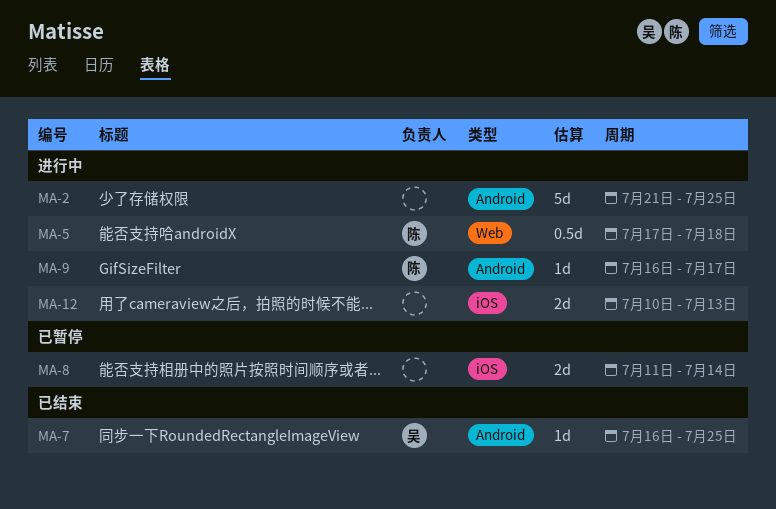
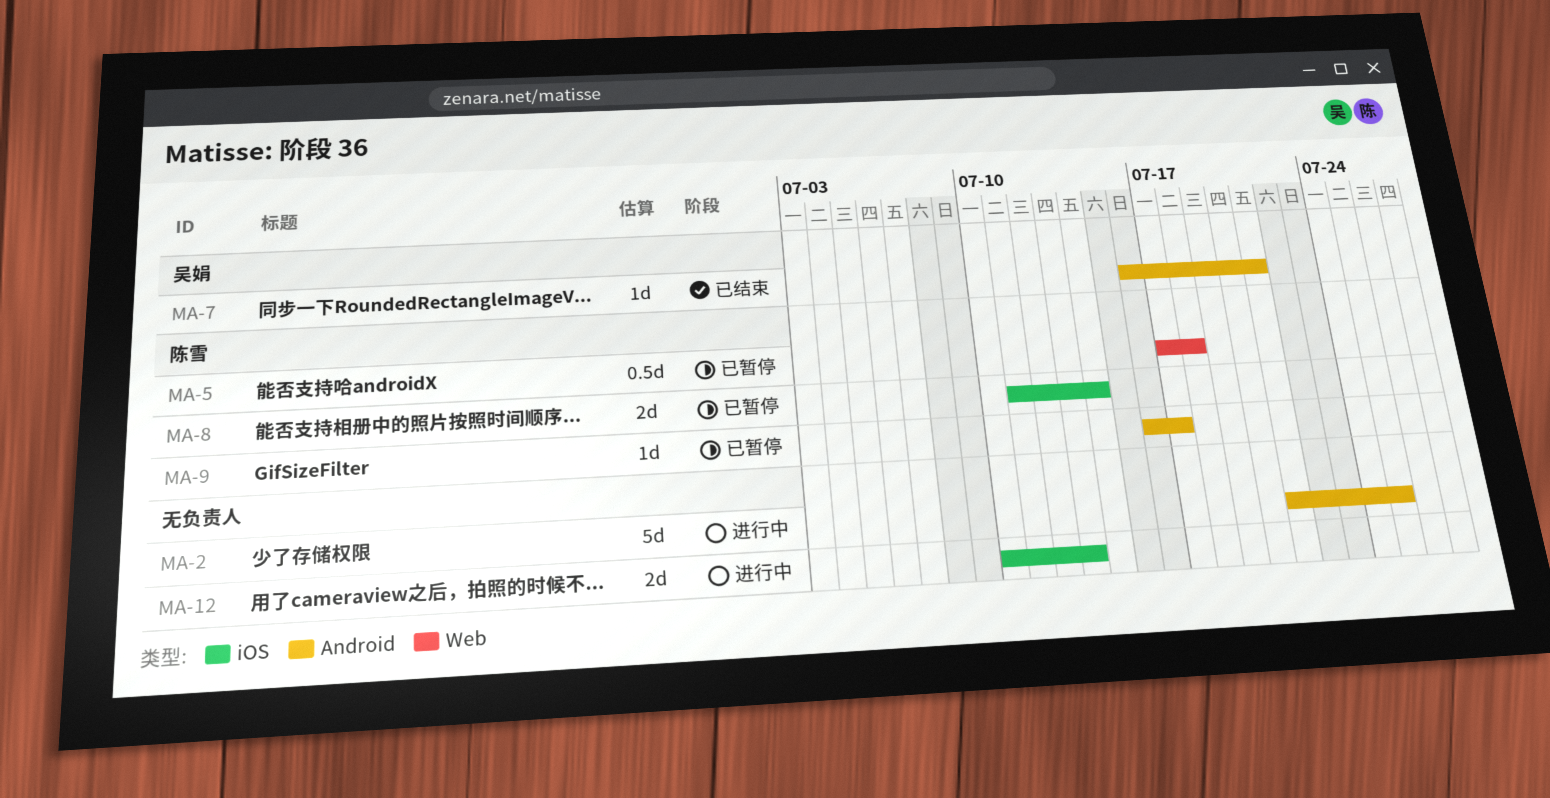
MA-5, status: 进行中 -> 已暂停
MA-7, due: Jul 25 -> Jul 21
MA-8, owner: none -> 陈雪
MA-9, status: 进行中 -> 已暂停

